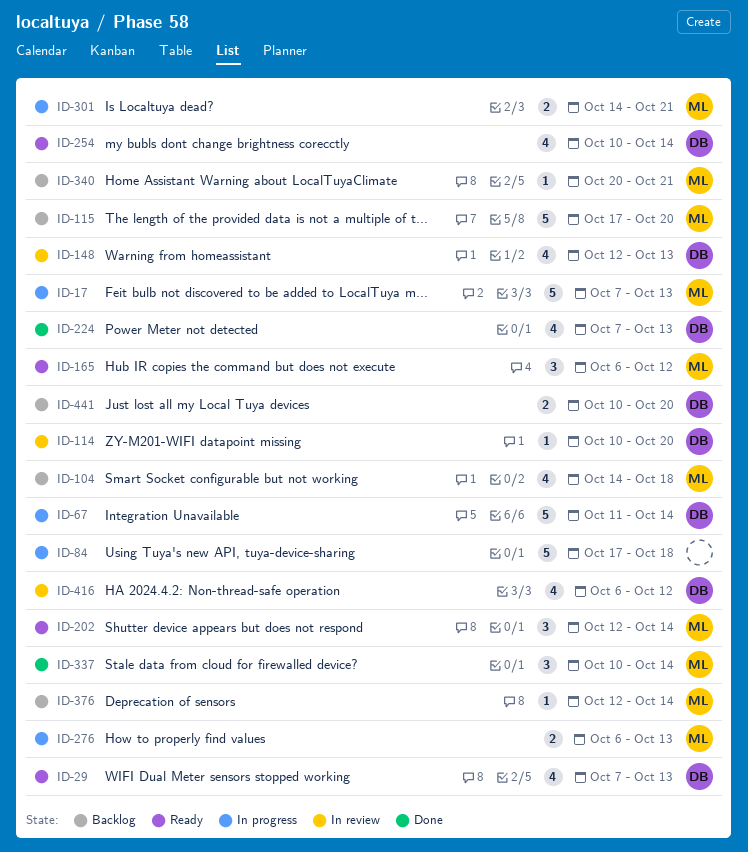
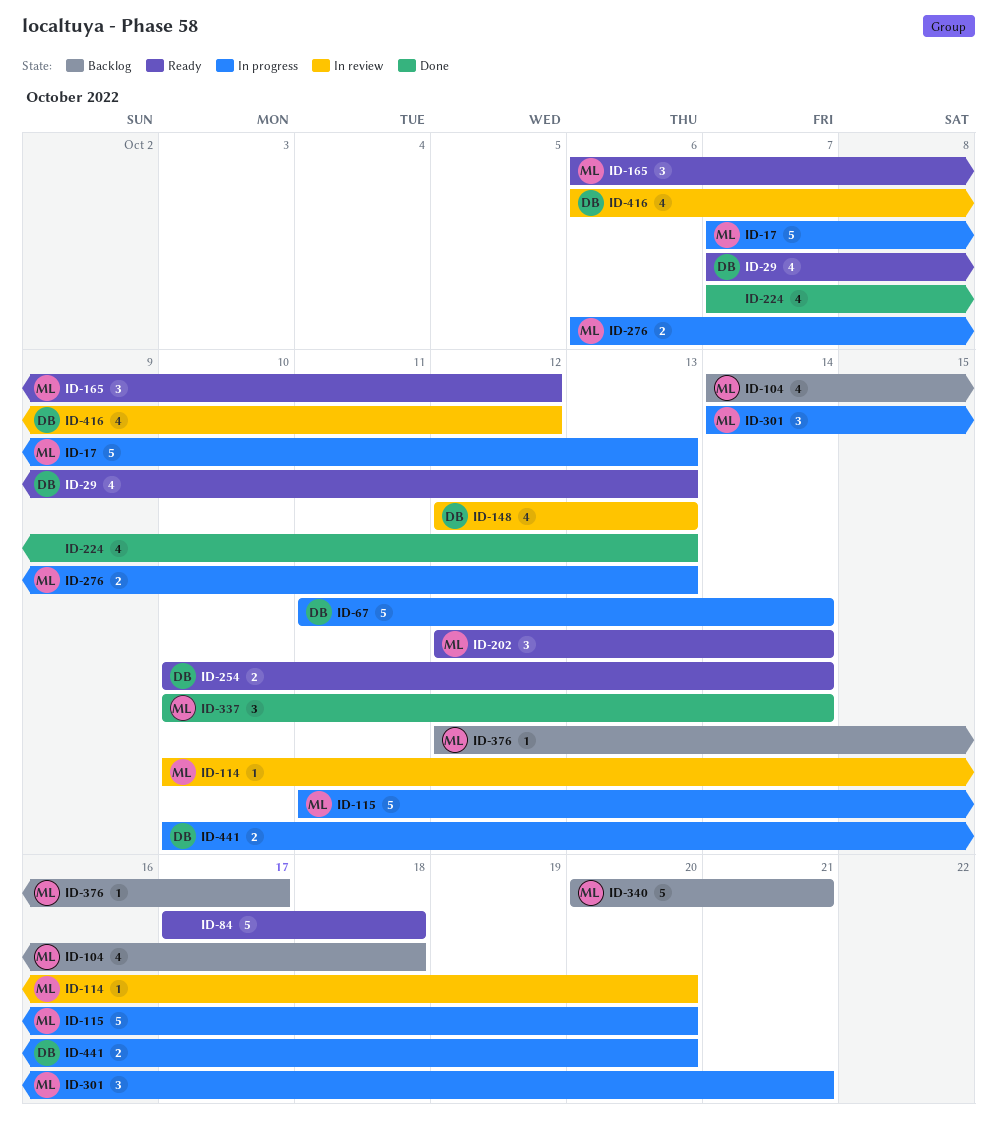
ID-84, status: In progress -> Ready
ID-114, owner: DB -> ML
ID-115, status: Backlog -> In progress
ID-115, start: Oct 17 -> Oct 11
ID-224, owner: DB -> none
ID-254, estimate: 4 -> 2
ID-301, estimate: 2 -> 3
ID-340, estimate: 1 -> 5
ID-376, due: Oct 14 -> Oct 17
ID-441, status: Backlog -> In progress

